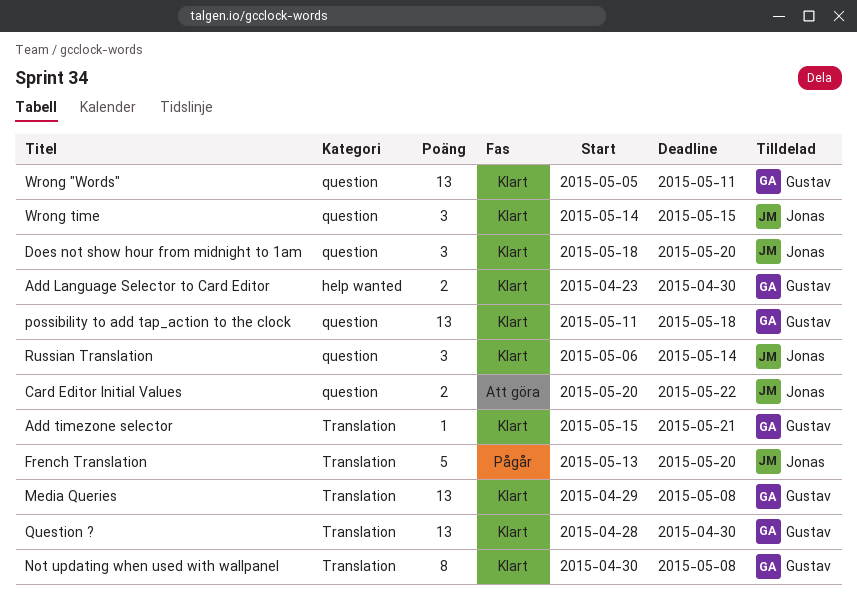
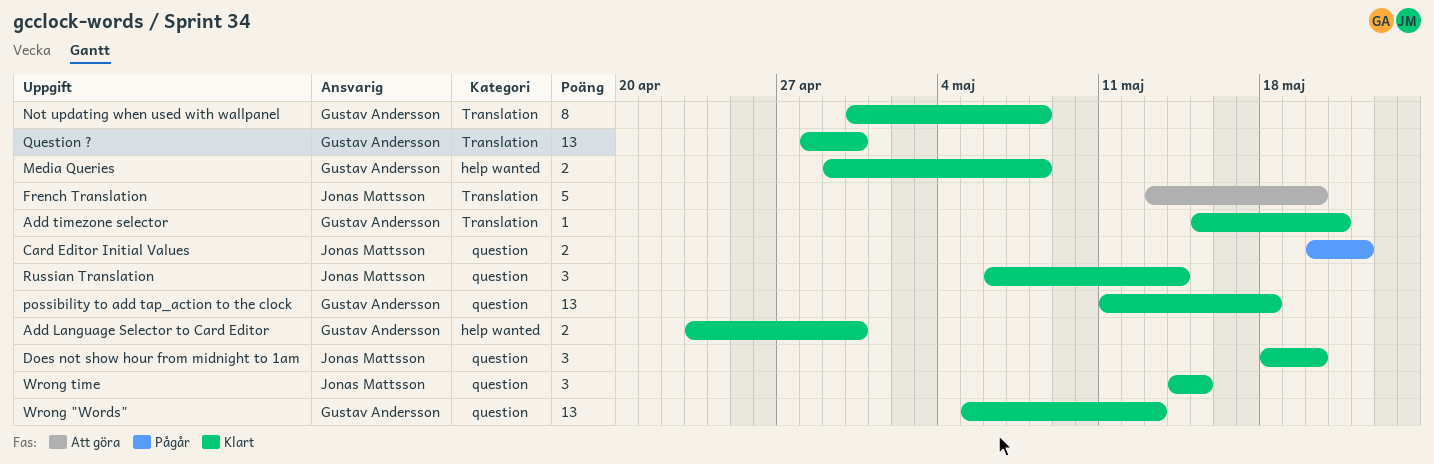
Card Editor Initial Values, status: Att göra -> Pågår
French Translation, status: Pågår -> Att göra
Media Queries, label: Translation -> help wanted
Media Queries, estimate: 13 -> 2
Wrong "Words", due: May 11 -> May 13

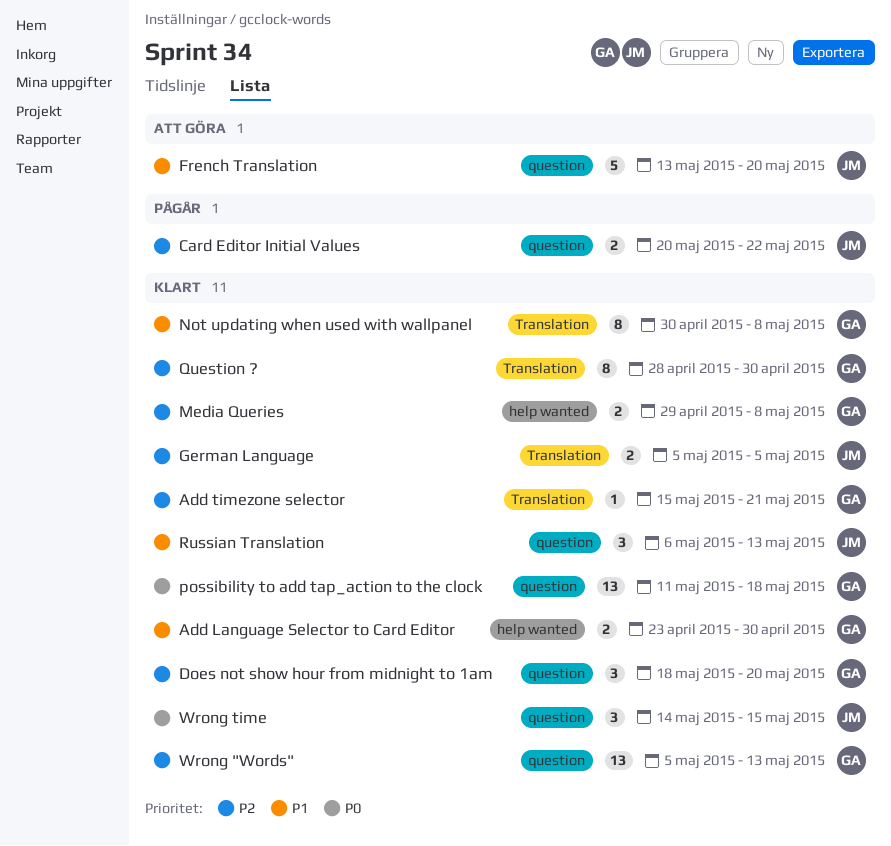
Does not show hour from midnight to 1am, owner: Jonas Mattsson -> Gustav Andersson
French Translation, label: Translation -> question
German Language: none -> present
Question ?, estimate: 13 -> 8
Russian Translation, due: May 14 -> May 13

